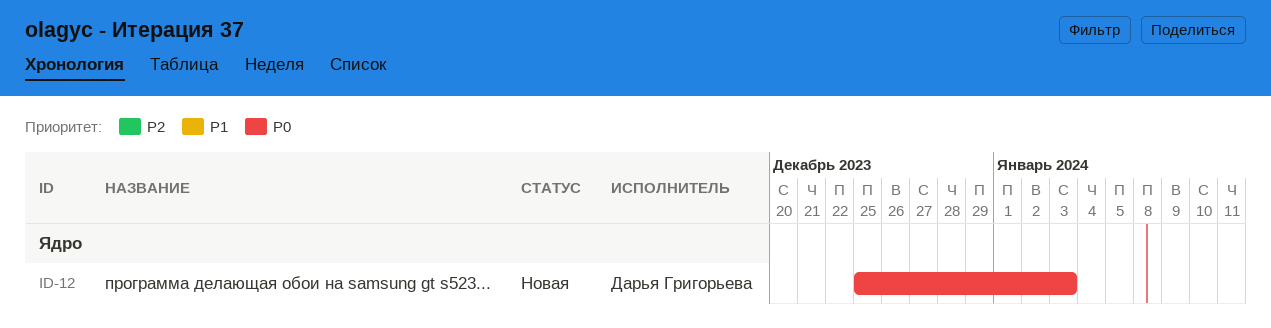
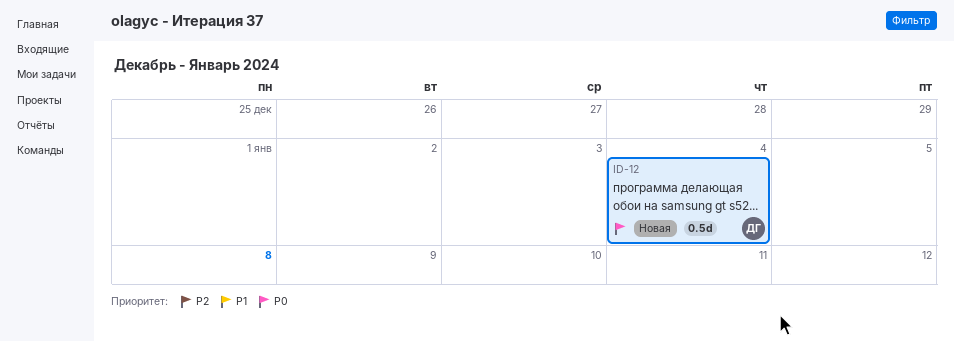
ID-12, due: Jan 3 -> Jan 4

